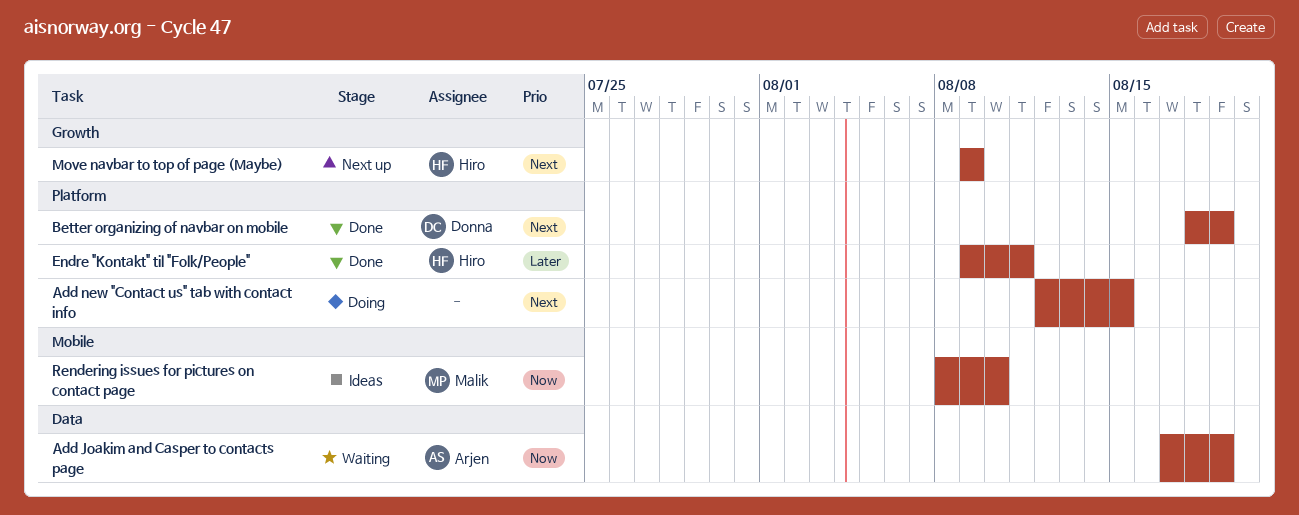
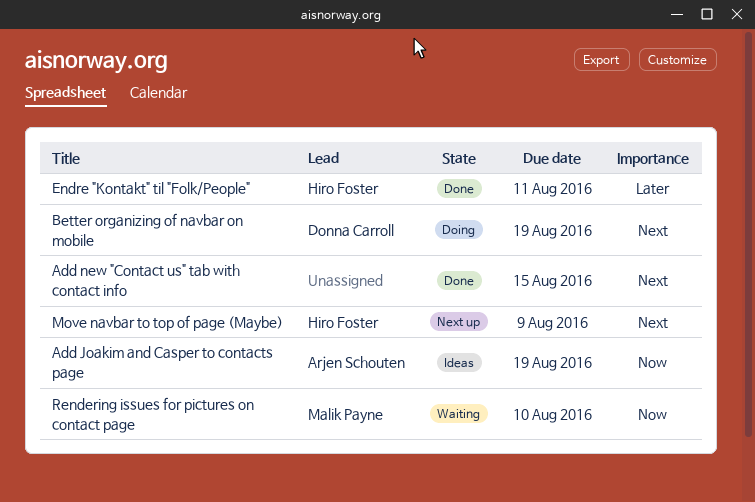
Add Joakim and Casper to contacts page, status: Waiting -> Ideas
Add new "Contact us" tab with contact info, status: Doing -> Done
Better organizing of navbar on mobile, status: Done -> Doing
Rendering issues for pictures on contact page, status: Ideas -> Waiting

